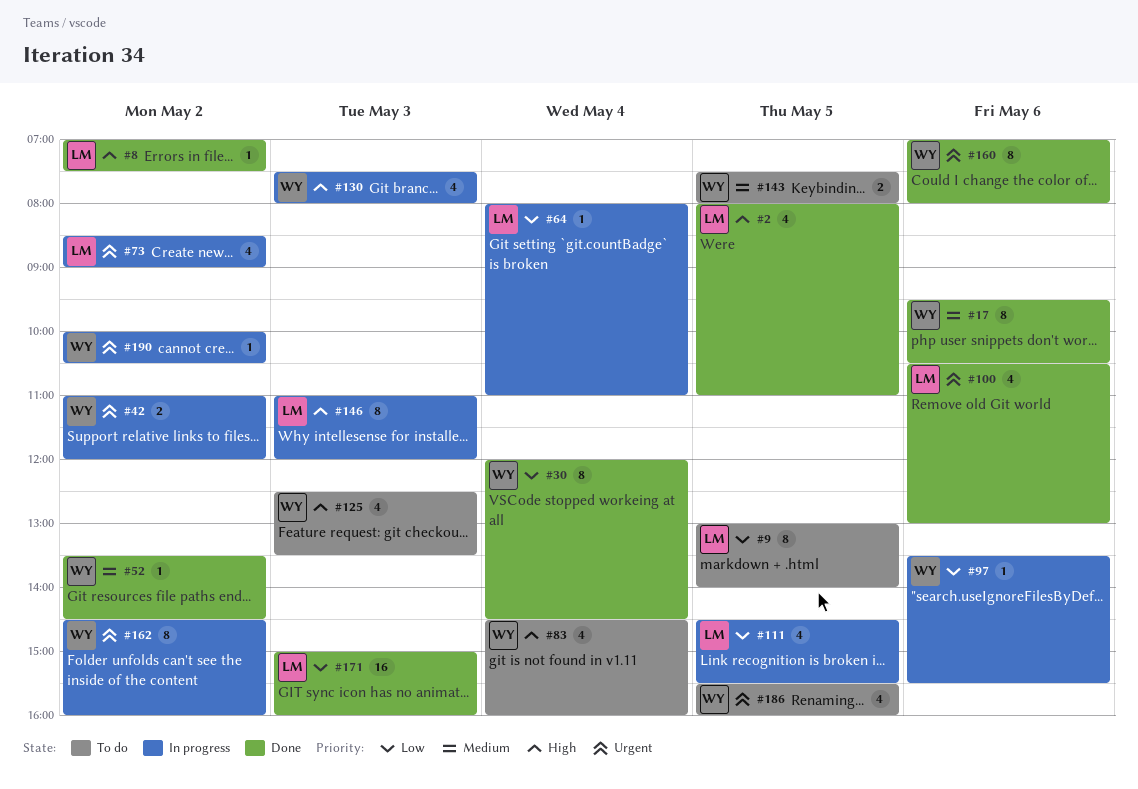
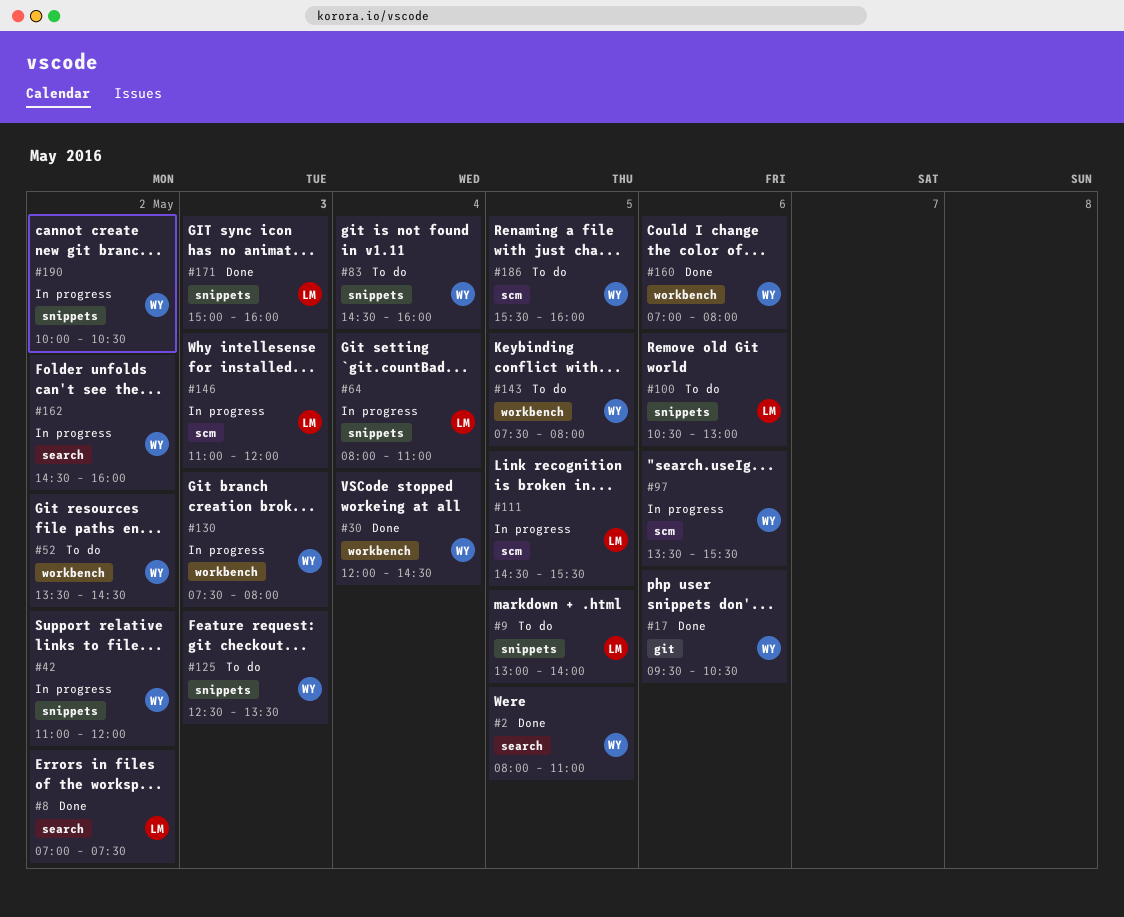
#2, owner: LM -> WY
#52, status: Done -> To do
#73: present -> none
#100, status: Done -> To do

